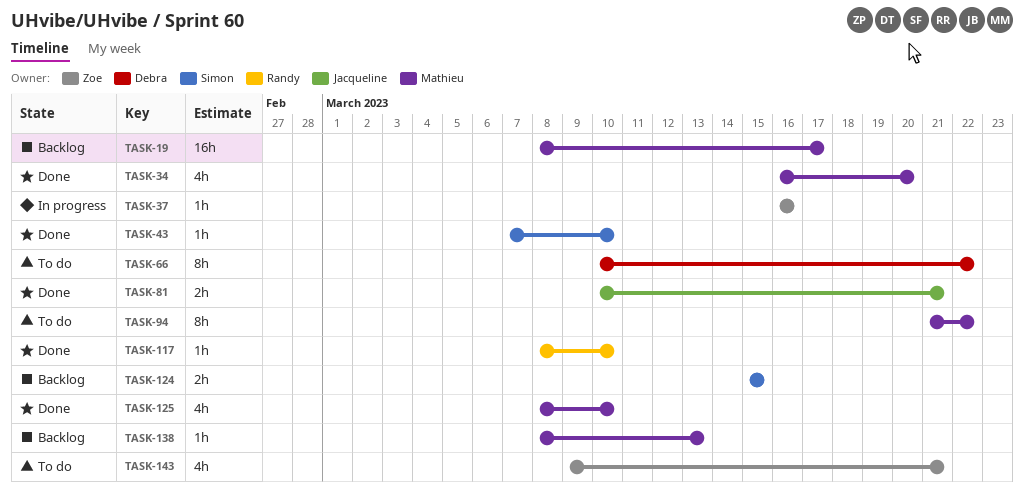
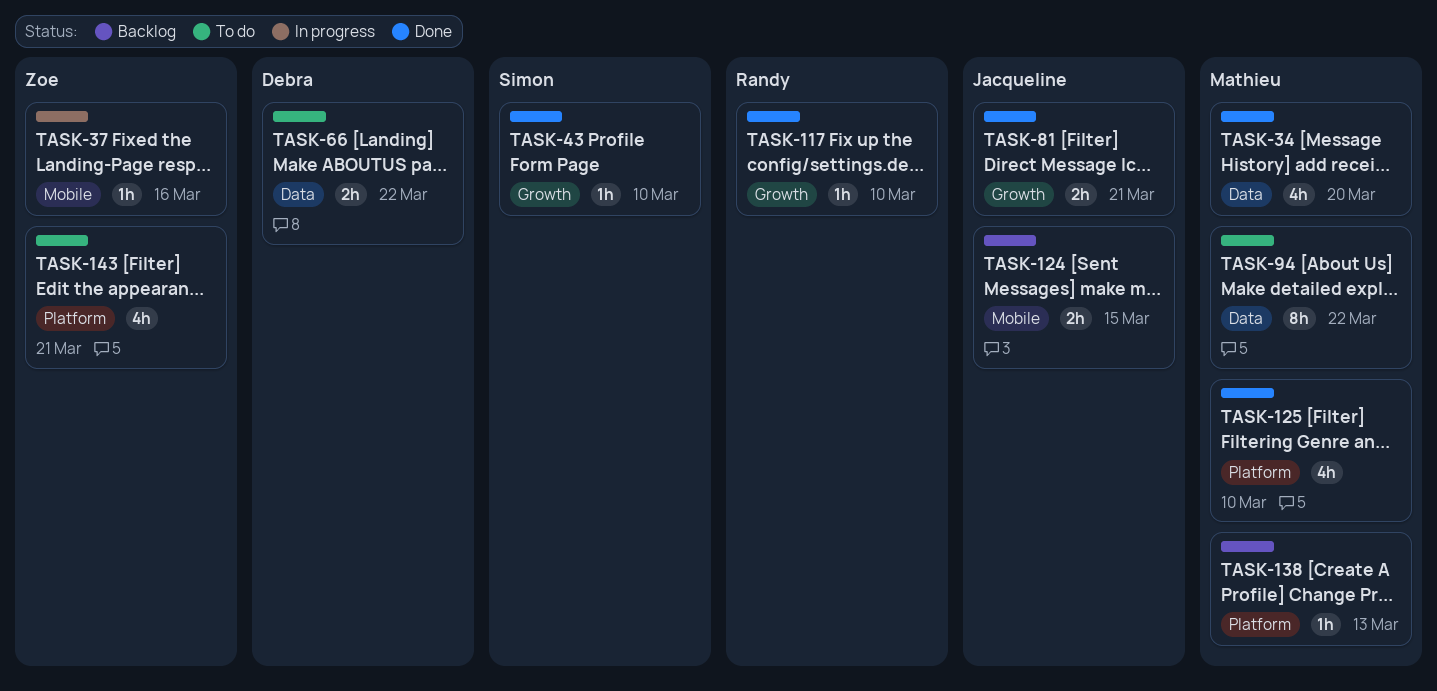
TASK-19: present -> none
TASK-66, estimate: 8h -> 2h
TASK-124, owner: Simon -> Jacqueline

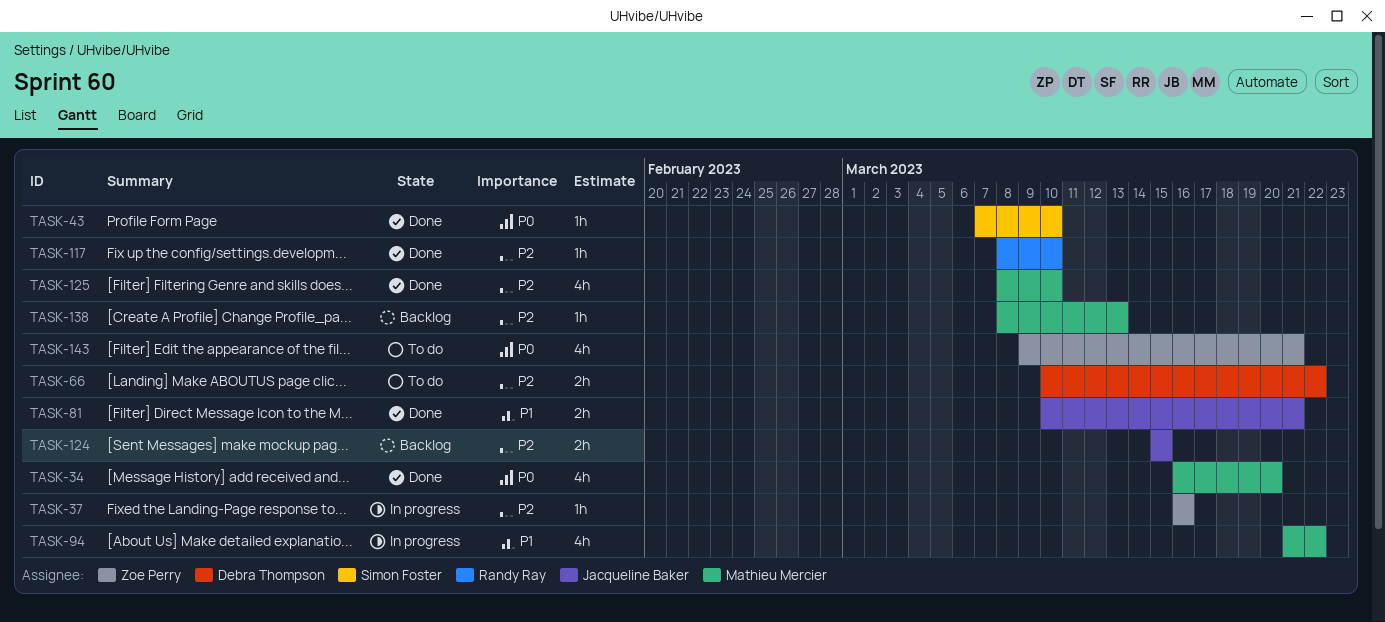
TASK-94, status: To do -> In progress
TASK-94, estimate: 8h -> 4h

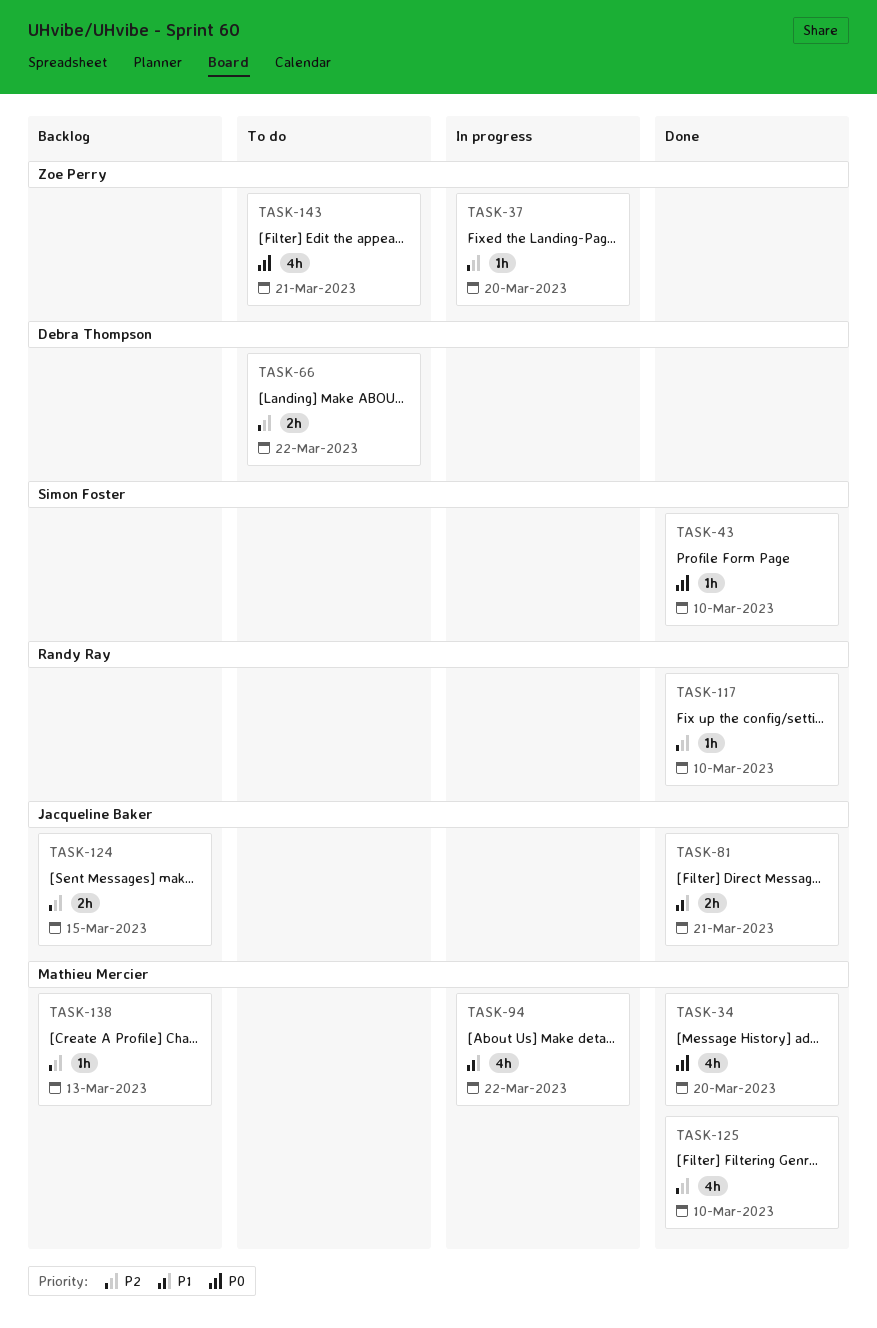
TASK-37, due: Mar 16 -> Mar 20

